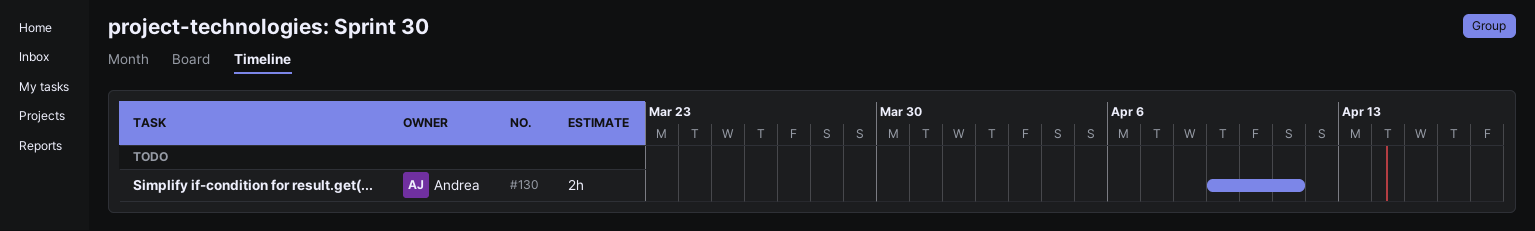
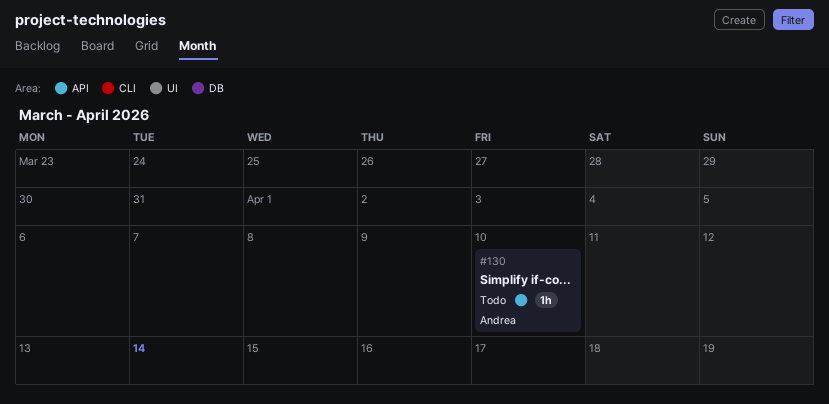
#130, estimate: 2h -> 1h
#130, due: Apr 11 -> Apr 10

